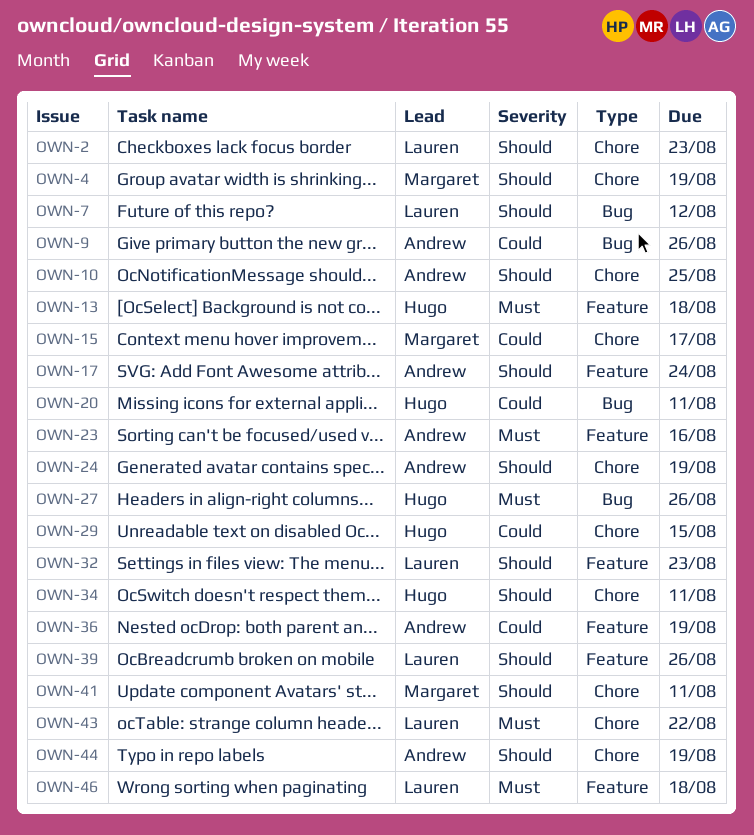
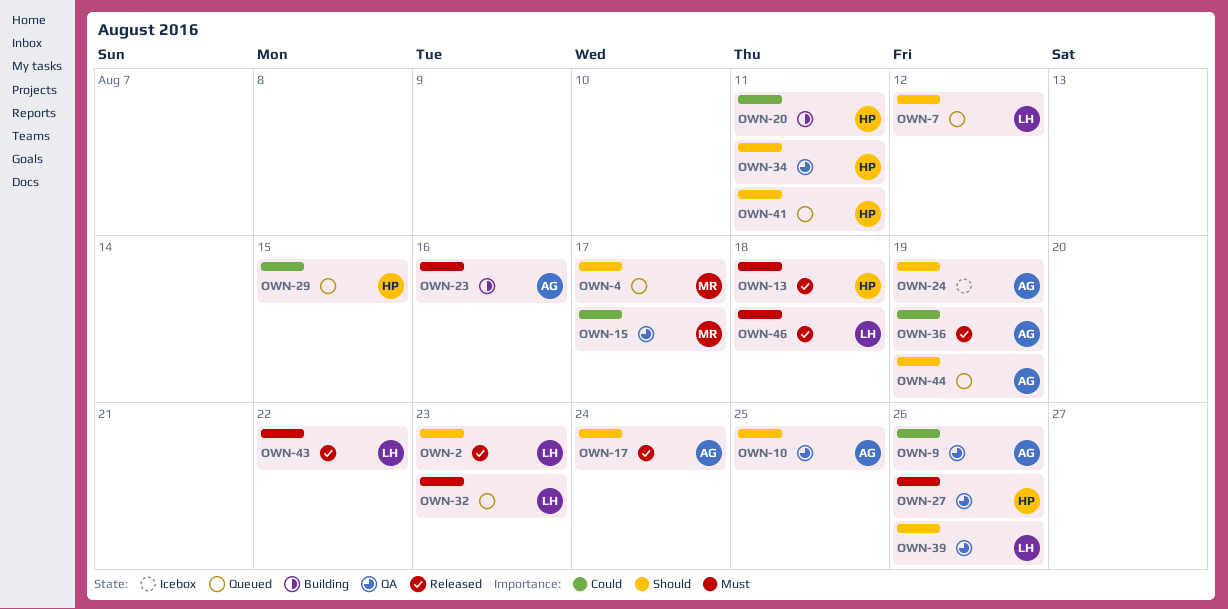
OWN-4, due: Aug 19 -> Aug 17
OWN-32, priority: Should -> Must
OWN-41, owner: Margaret -> Hugo

